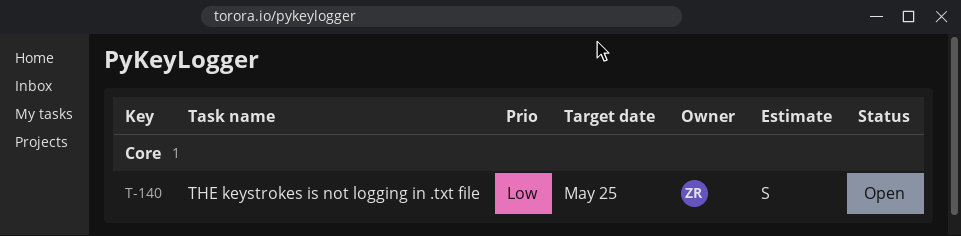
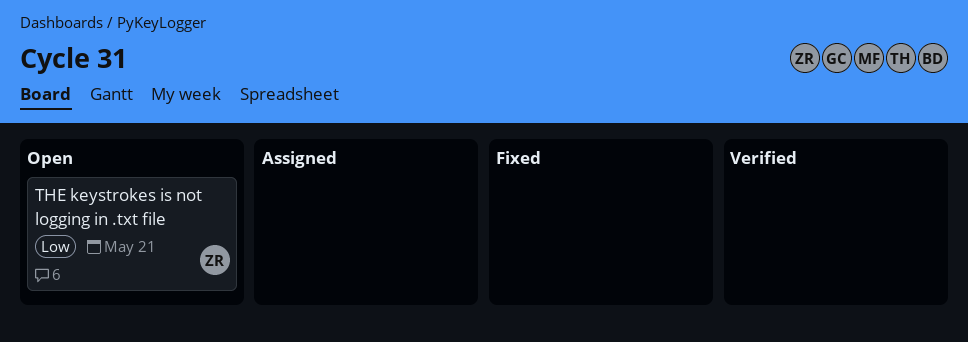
THE keystrokes is not logging in .txt file, due: May 25 -> May 21

